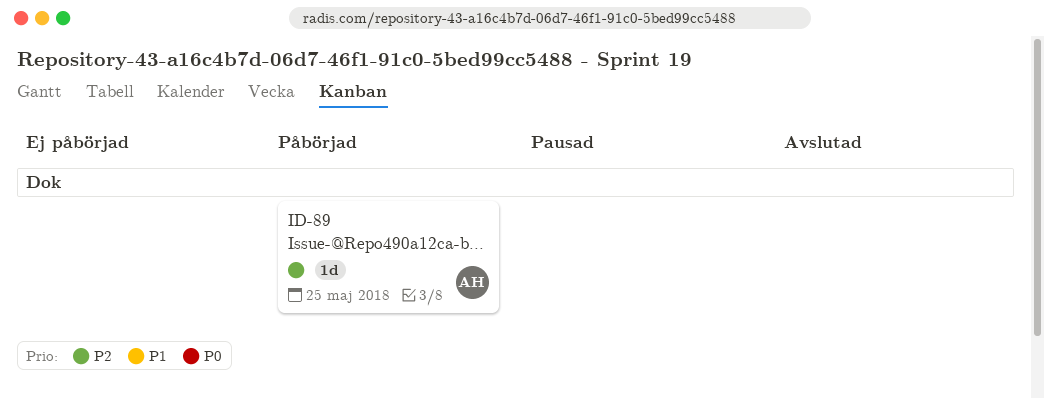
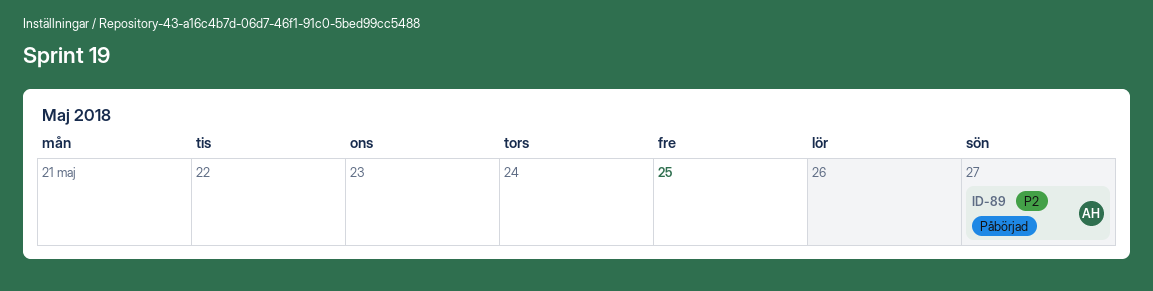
ID-89, due: May 25 -> May 27

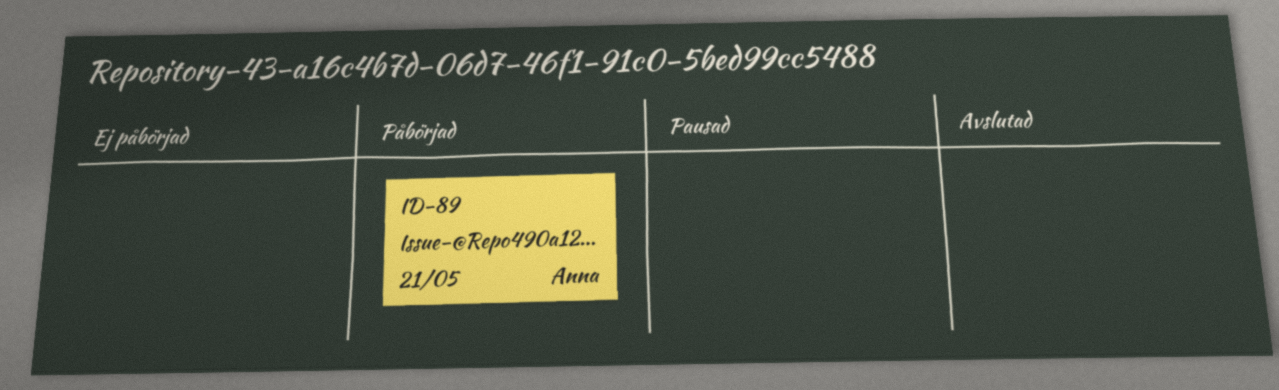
ID-89, due: May 27 -> May 21

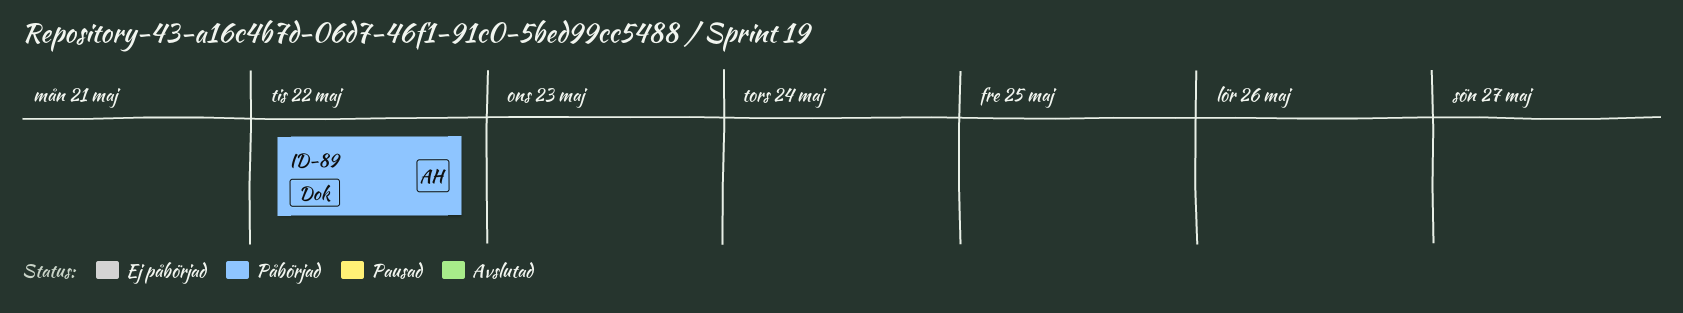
ID-89, due: May 21 -> May 22

